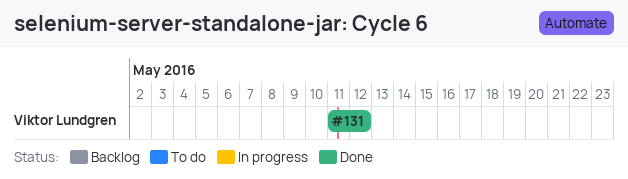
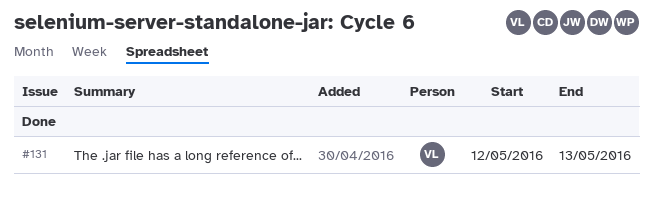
#131, start: May 11 -> May 12
#131, due: May 12 -> May 13

